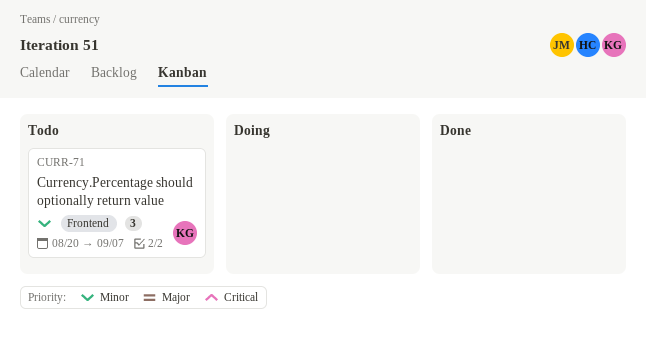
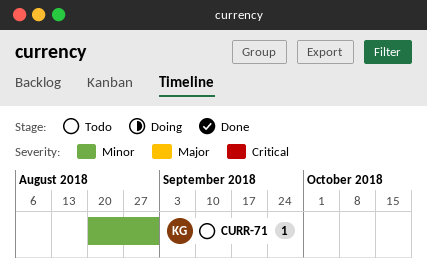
CURR-71, estimate: 3 -> 1
CURR-71, due: Sep 7 -> Aug 31

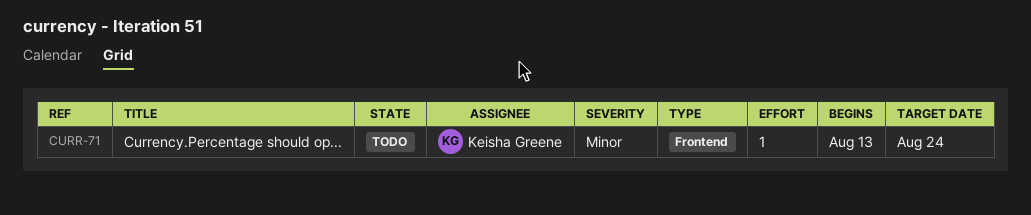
CURR-71, start: Aug 20 -> Aug 13
CURR-71, due: Aug 31 -> Aug 24

